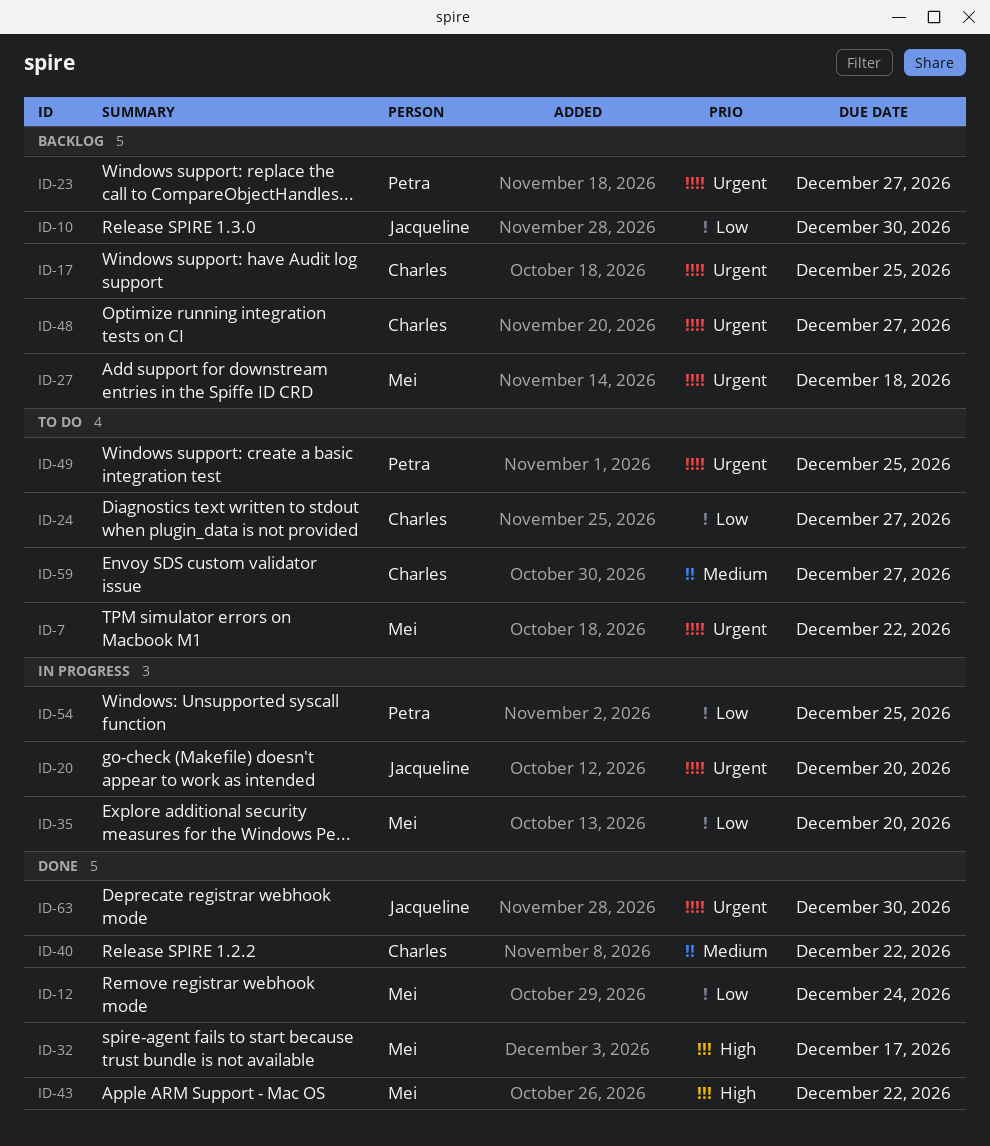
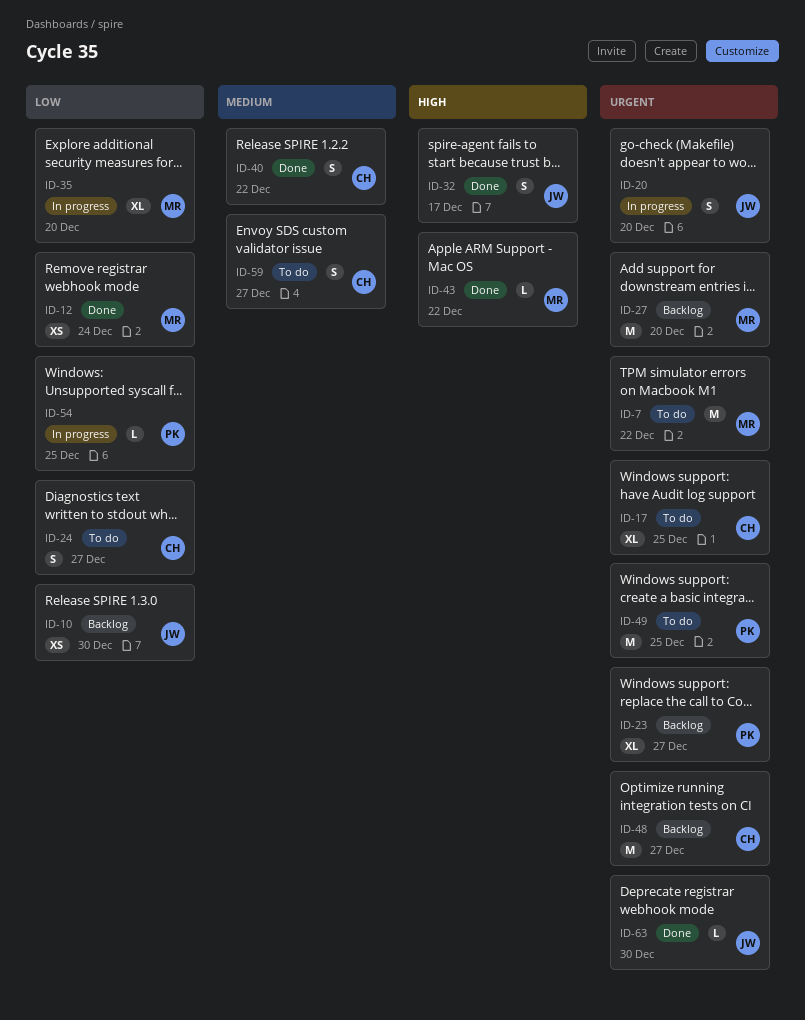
ID-17, status: Backlog -> To do
ID-27, due: Dec 18 -> Dec 20
ID-32, owner: Mei -> Jacqueline

